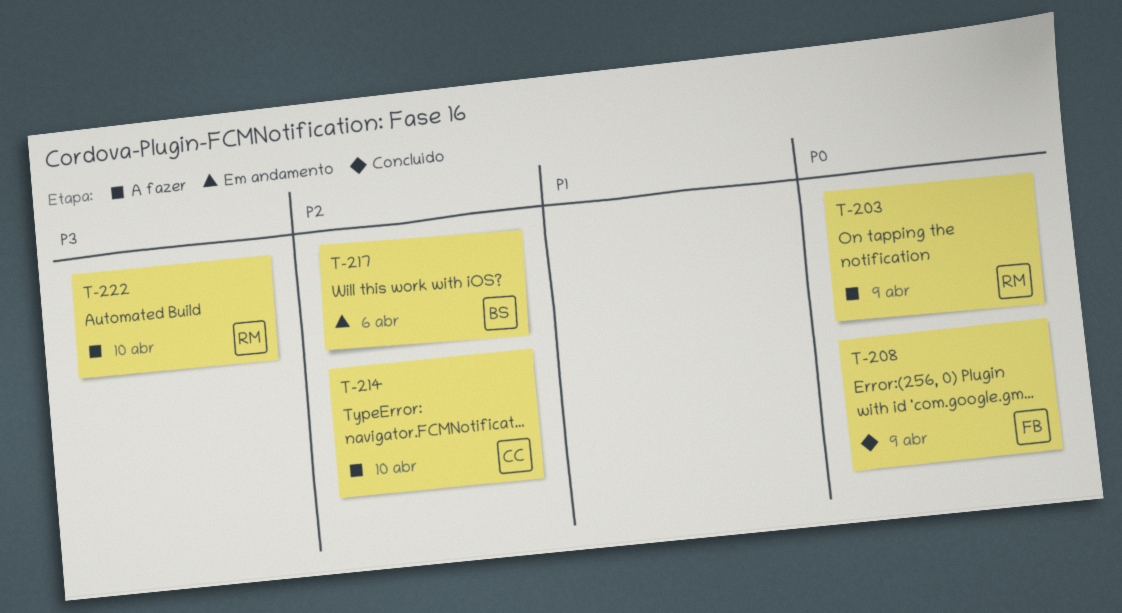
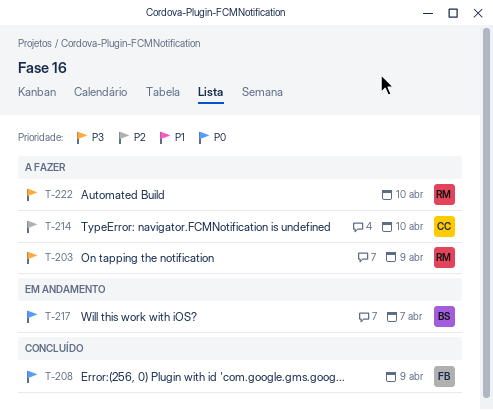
T-203, priority: P0 -> P3
T-217, priority: P2 -> P0
T-217, due: Apr 6 -> Apr 7

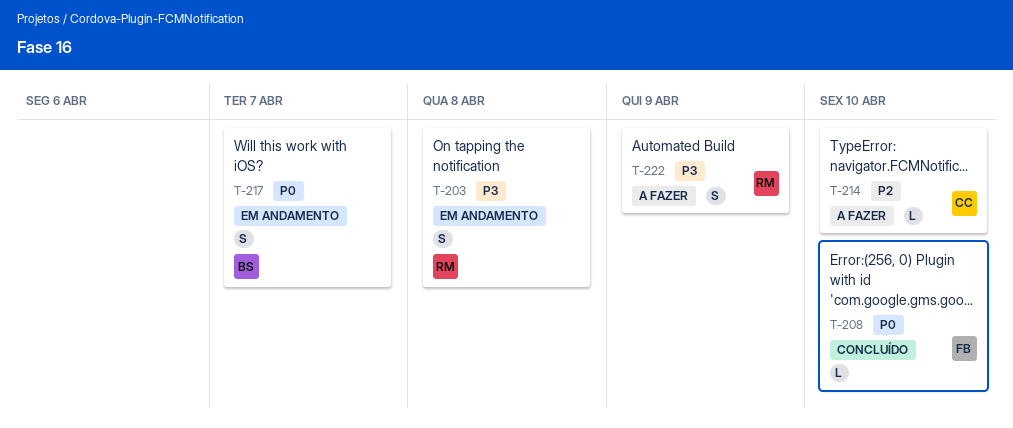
T-203, status: A fazer -> Em andamento
T-203, due: Apr 9 -> Apr 8
T-208, due: Apr 9 -> Apr 10
T-222, due: Apr 10 -> Apr 9

